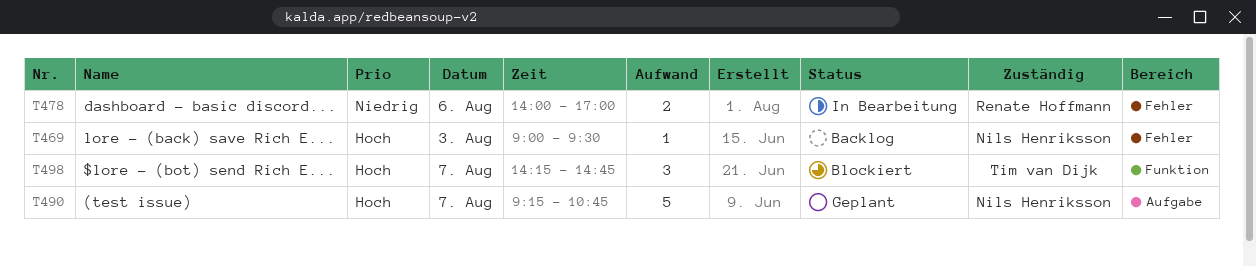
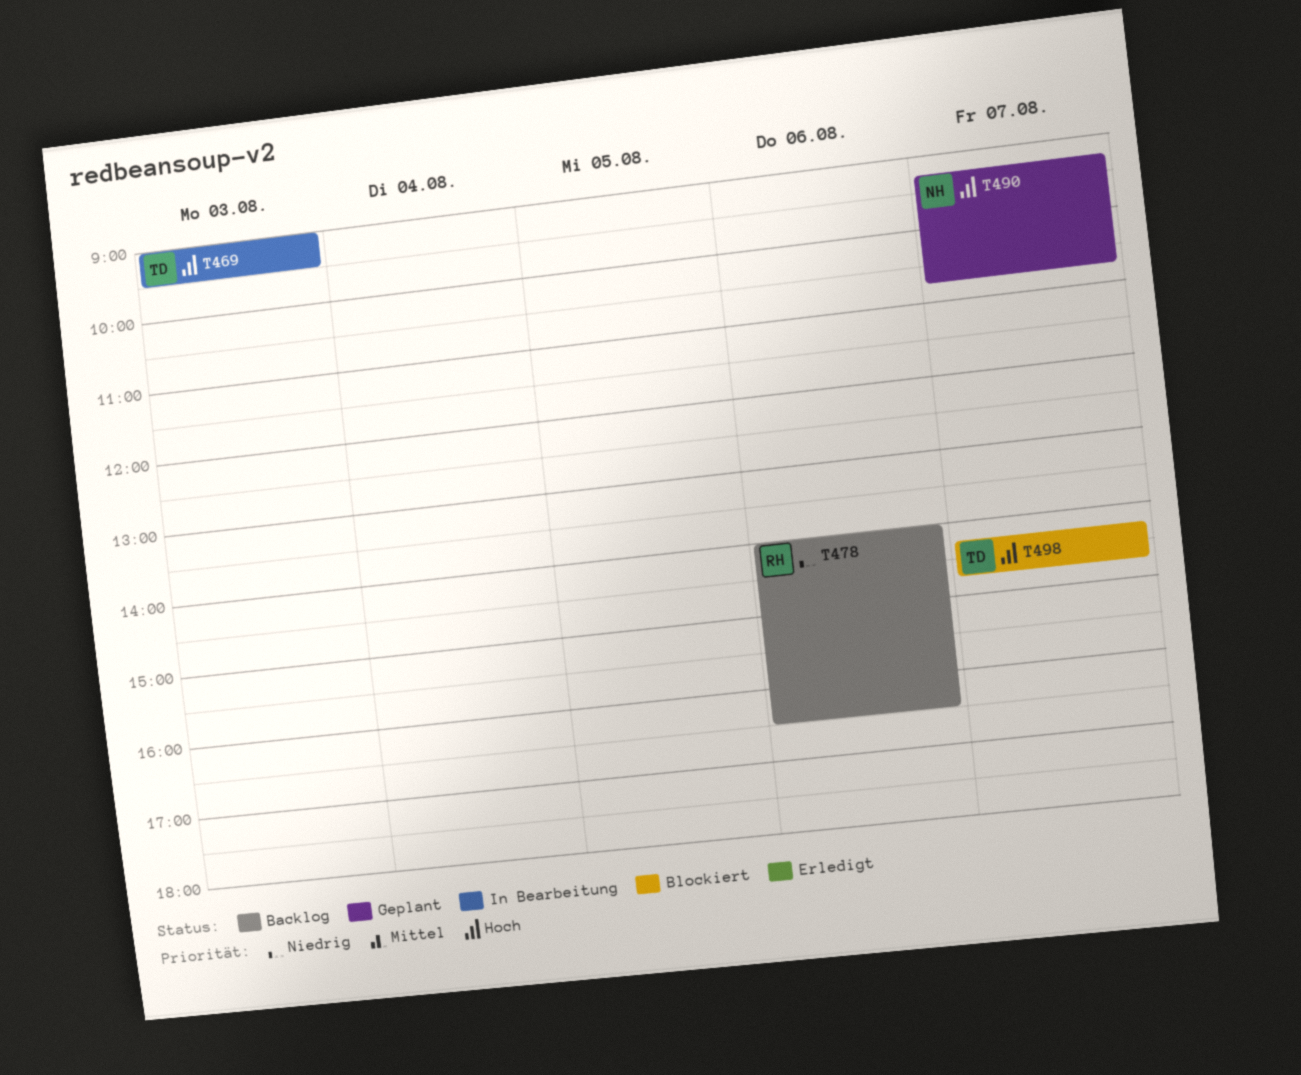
T469, status: Backlog -> In Bearbeitung
T469, owner: Nils Henriksson -> Tim van Dijk
T478, status: In Bearbeitung -> Backlog
T478, ends: 17:00 -> 16:30

